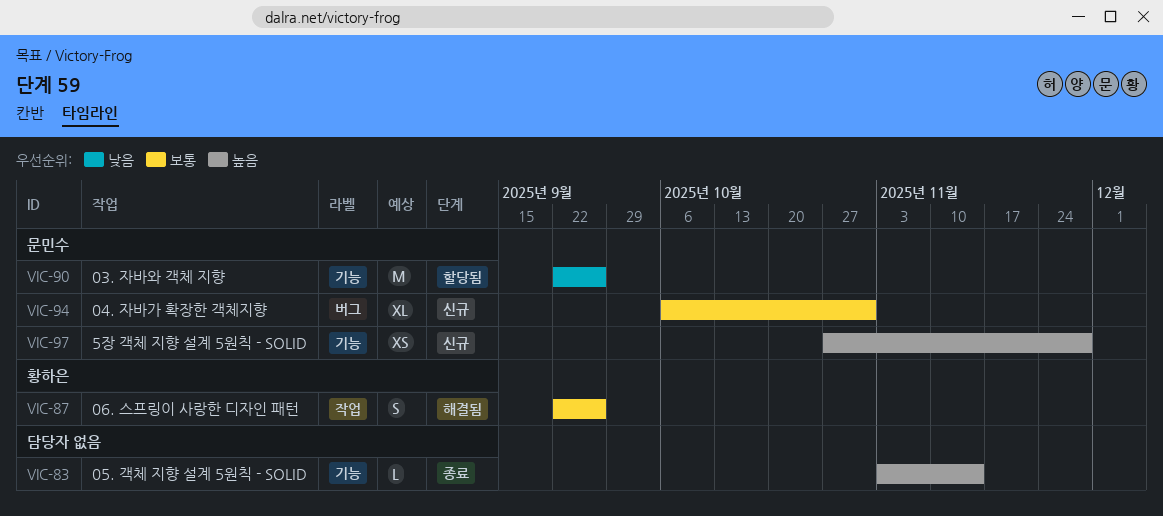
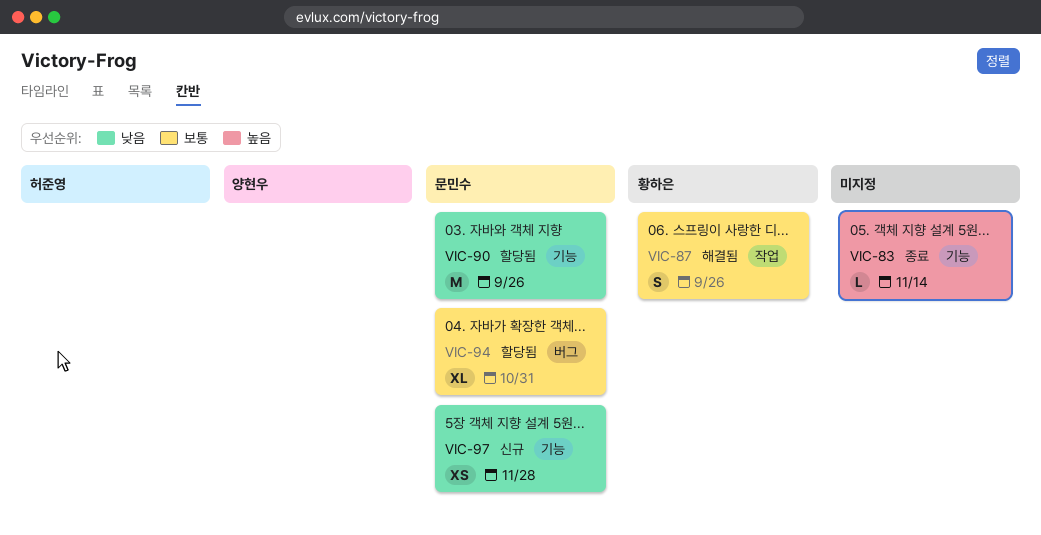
VIC-94, status: 신규 -> 할당됨
VIC-97, priority: 높음 -> 낮음

